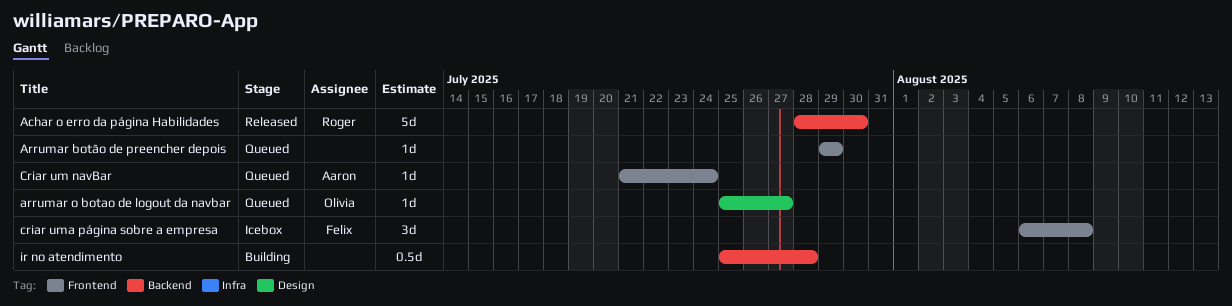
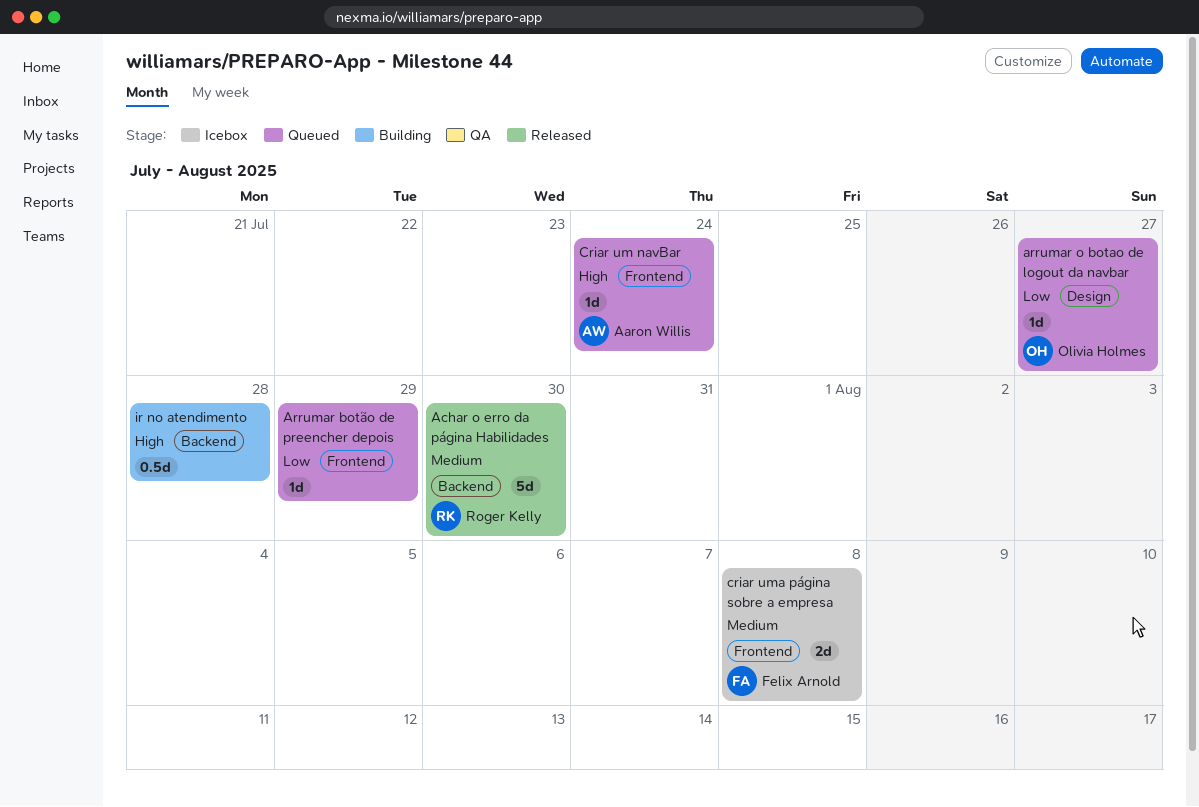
criar uma página sobre a empresa, estimate: 3d -> 2d

